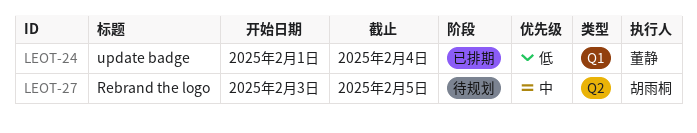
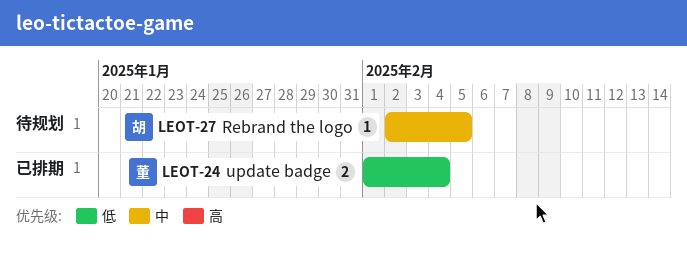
LEOT-27, start: Feb 3 -> Feb 2

